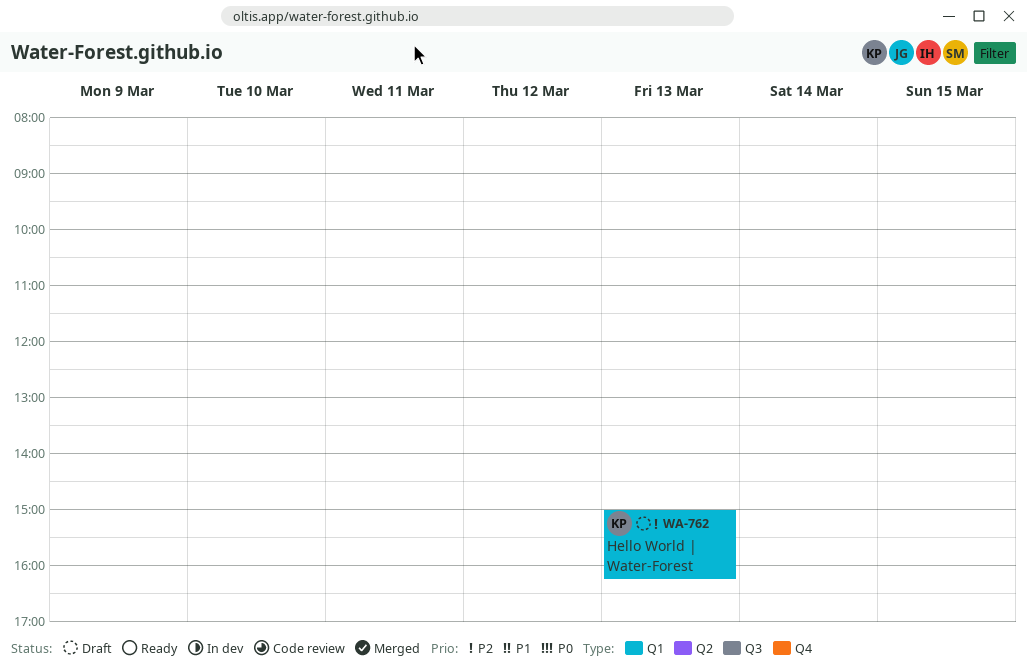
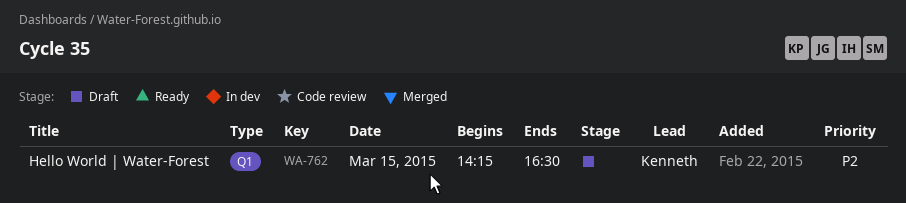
WA-762, day: Mar 13 -> Mar 15
WA-762, begins: 15:00 -> 14:15
WA-762, ends: 16:15 -> 16:30

